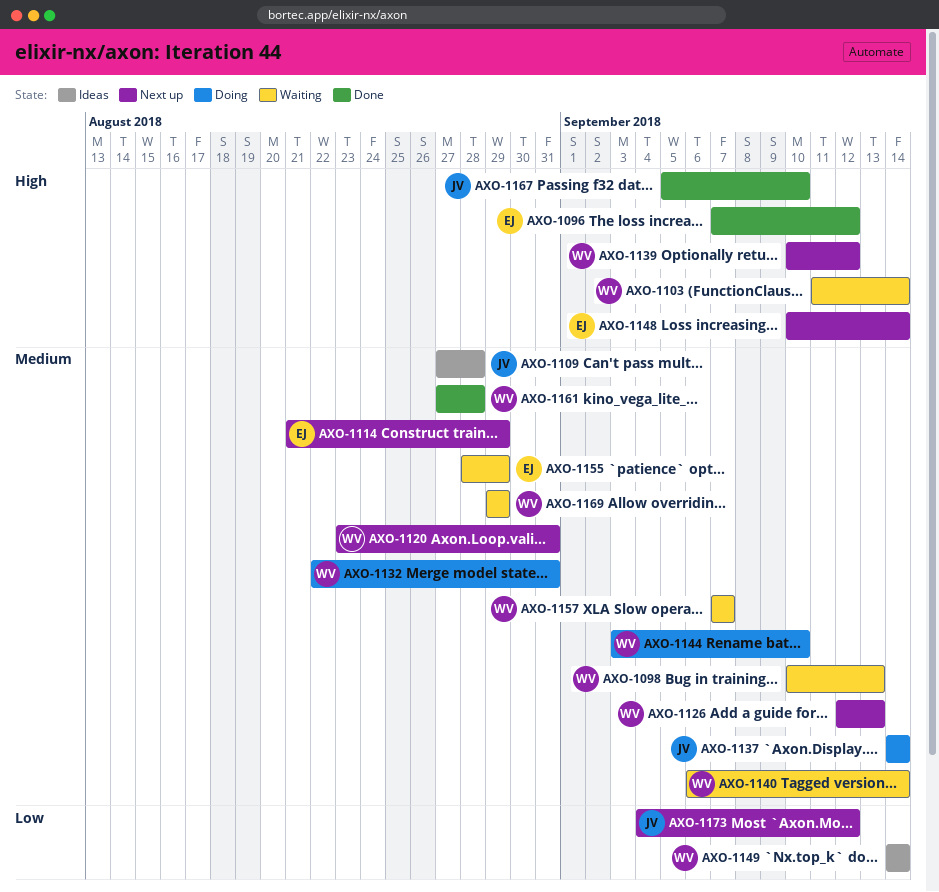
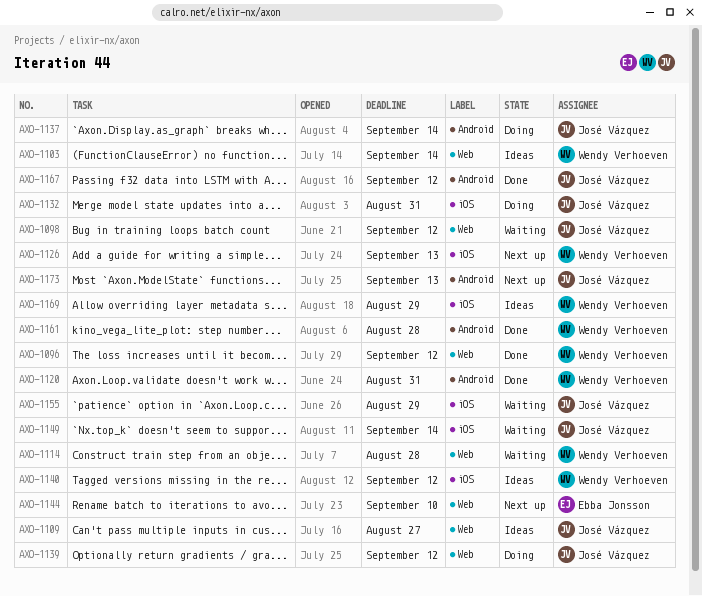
AXO-1096, owner: Ebba Jonsson -> Wendy Verhoeven
AXO-1098, owner: Wendy Verhoeven -> José Vázquez
AXO-1098, due: Sep 13 -> Sep 12
AXO-1103, status: Waiting -> Ideas
AXO-1109, due: Aug 28 -> Aug 27
AXO-1114, status: Next up -> Waiting
AXO-1114, owner: Ebba Jonsson -> Wendy Verhoeven
AXO-1114, due: Aug 29 -> Aug 28
AXO-1120, status: Next up -> Done
AXO-1132, owner: Wendy Verhoeven -> José Vázquez
AXO-1139, status: Next up -> Doing
AXO-1139, owner: Wendy Verhoeven -> José Vázquez
AXO-1140, status: Waiting -> Ideas
AXO-1140, due: Sep 14 -> Sep 12
AXO-1144, status: Doing -> Next up
AXO-1144, owner: Wendy Verhoeven -> Ebba Jonsson
AXO-1148: present -> none
AXO-1149, status: Ideas -> Waiting
AXO-1149, owner: Wendy Verhoeven -> José Vázquez
AXO-1155, owner: Ebba Jonsson -> José Vázquez
AXO-1157: present -> none
AXO-1167, due: Sep 10 -> Sep 12
AXO-1169, status: Waiting -> Ideas
AXO-1173, due: Sep 12 -> Sep 13

